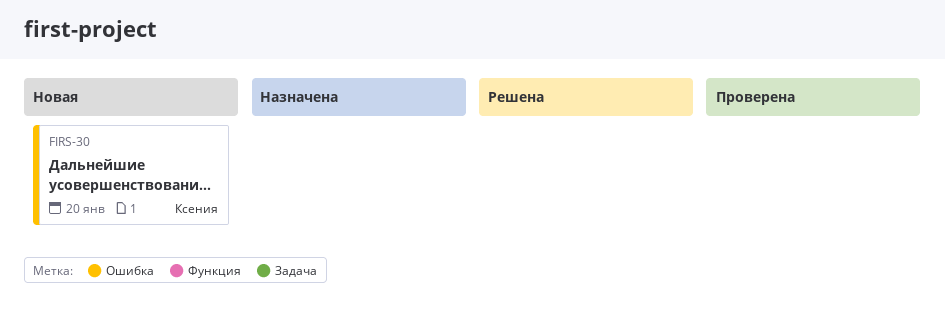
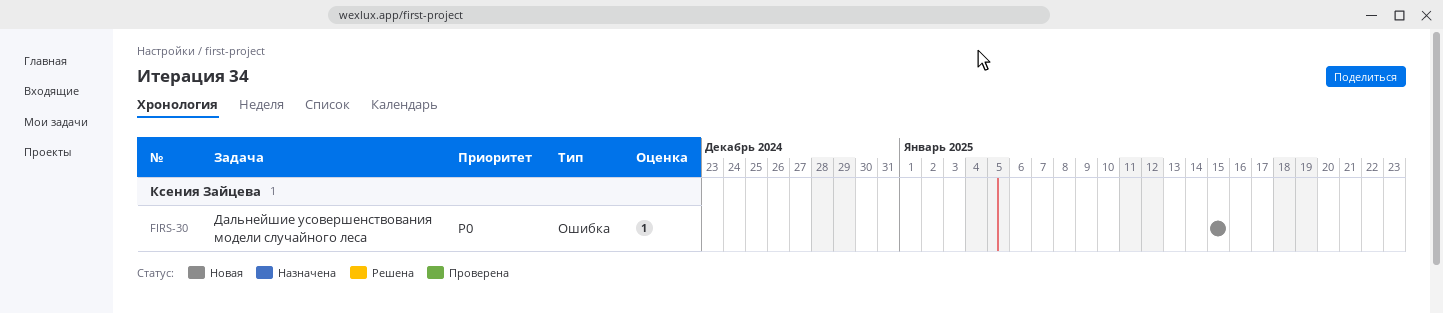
FIRS-30, due: Jan 20 -> Jan 15

